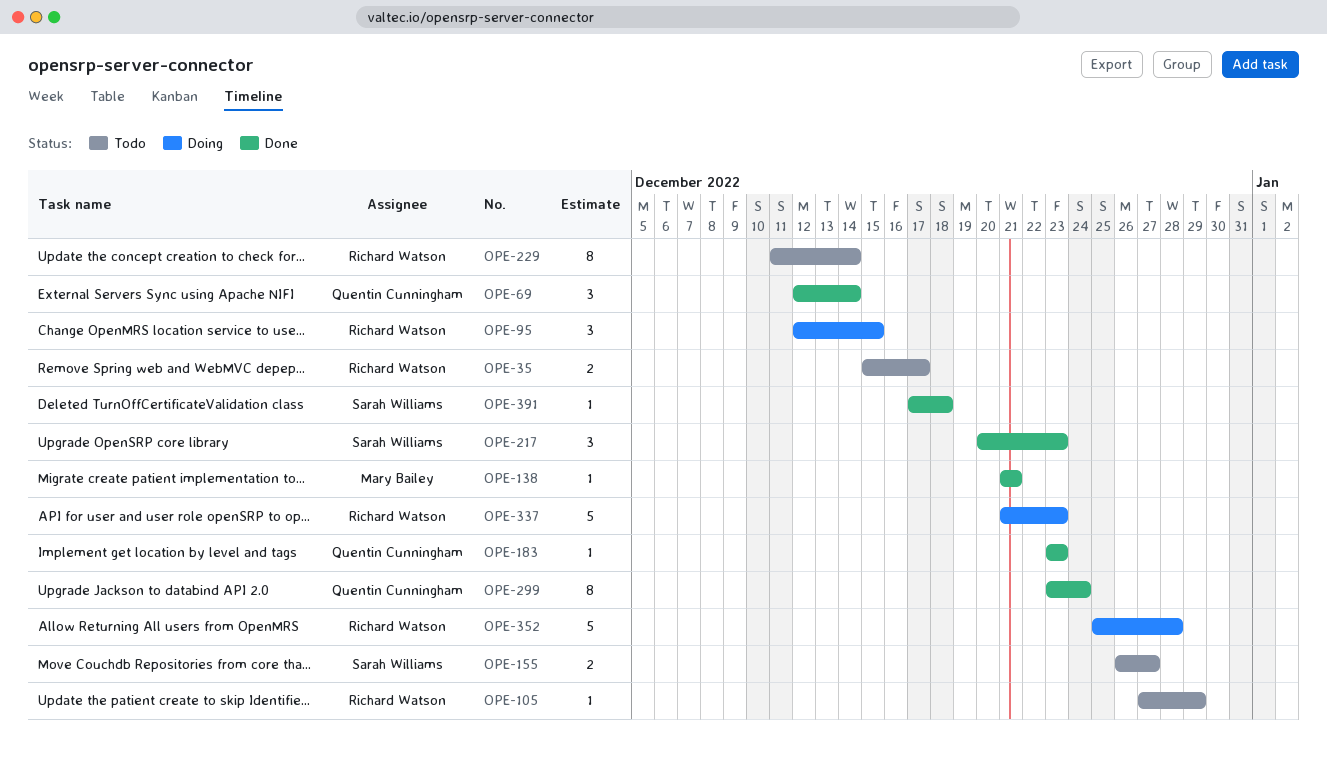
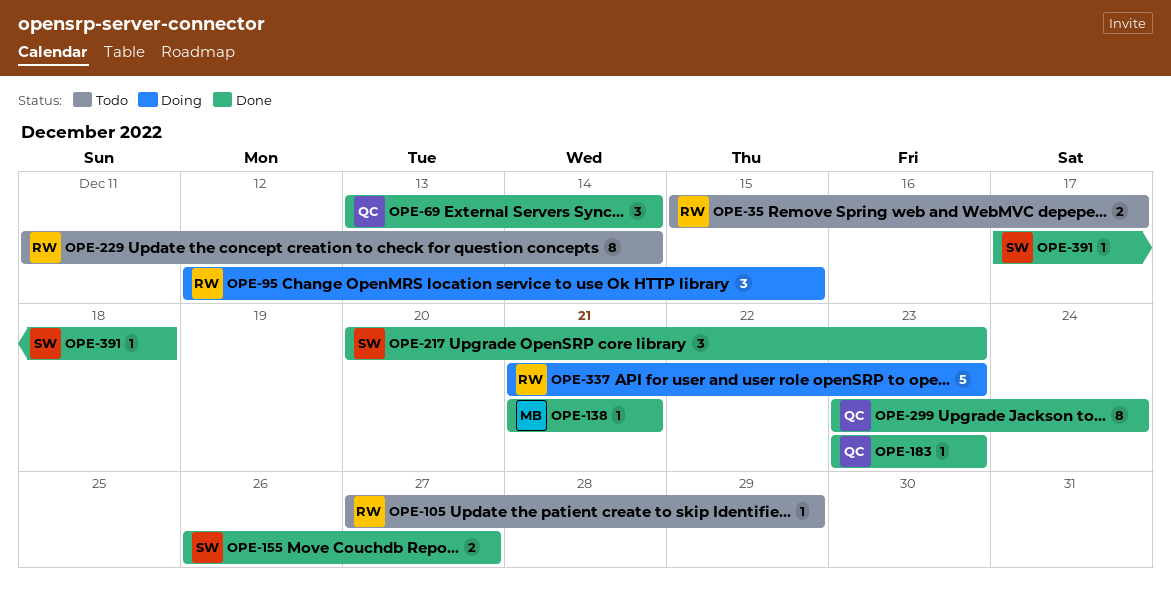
OPE-69, start: Dec 12 -> Dec 13
OPE-155, status: Todo -> Done
OPE-352: present -> none

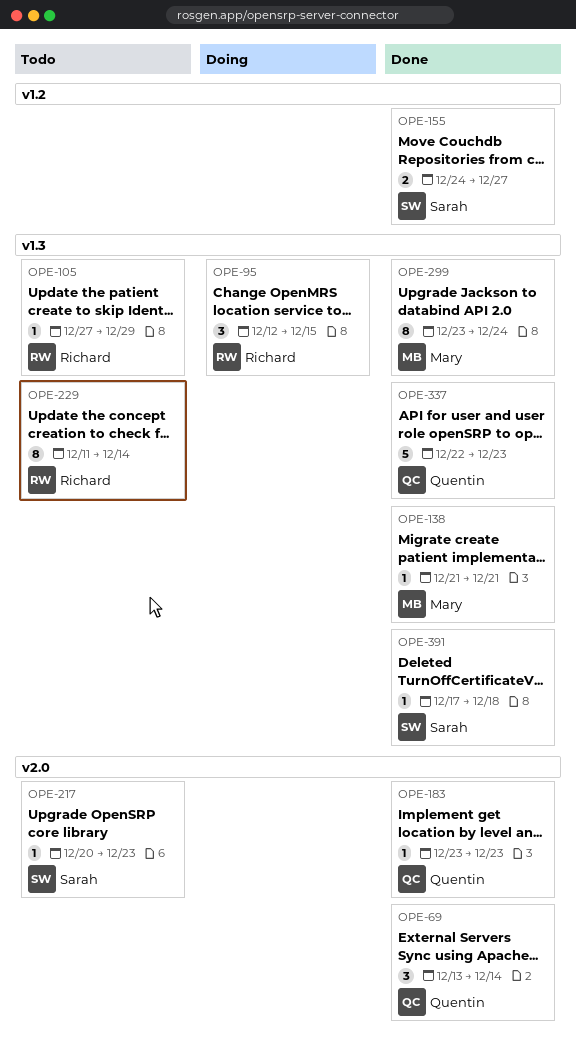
OPE-35: present -> none
OPE-155, start: Dec 26 -> Dec 24
OPE-217, status: Done -> Todo
OPE-217, estimate: 3 -> 1
OPE-299, owner: Quentin -> Mary
OPE-337, status: Doing -> Done
OPE-337, owner: Richard -> Quentin
OPE-337, start: Dec 21 -> Dec 22

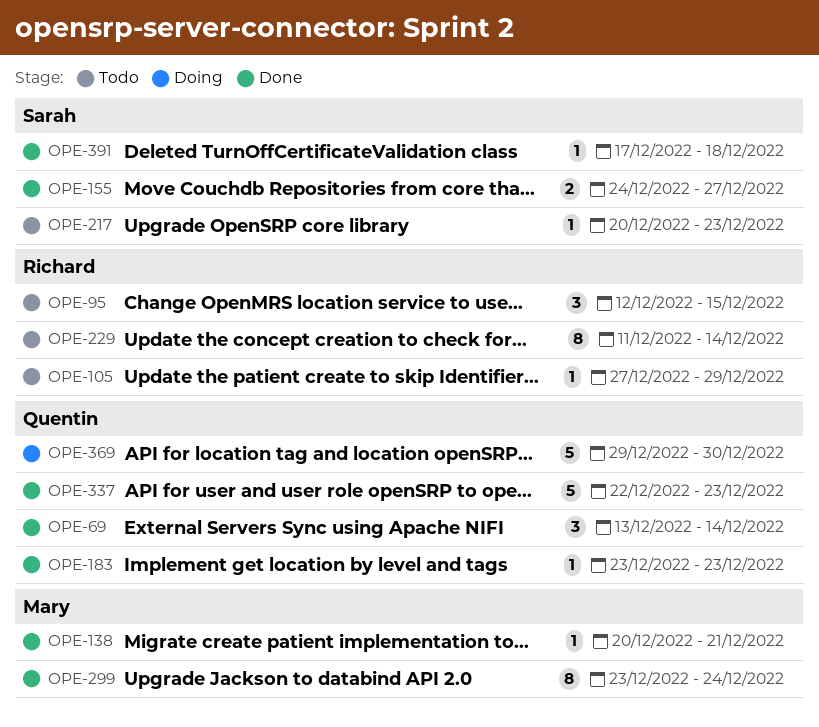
OPE-95, status: Doing -> Todo
OPE-138, start: Dec 21 -> Dec 20
OPE-369: none -> present

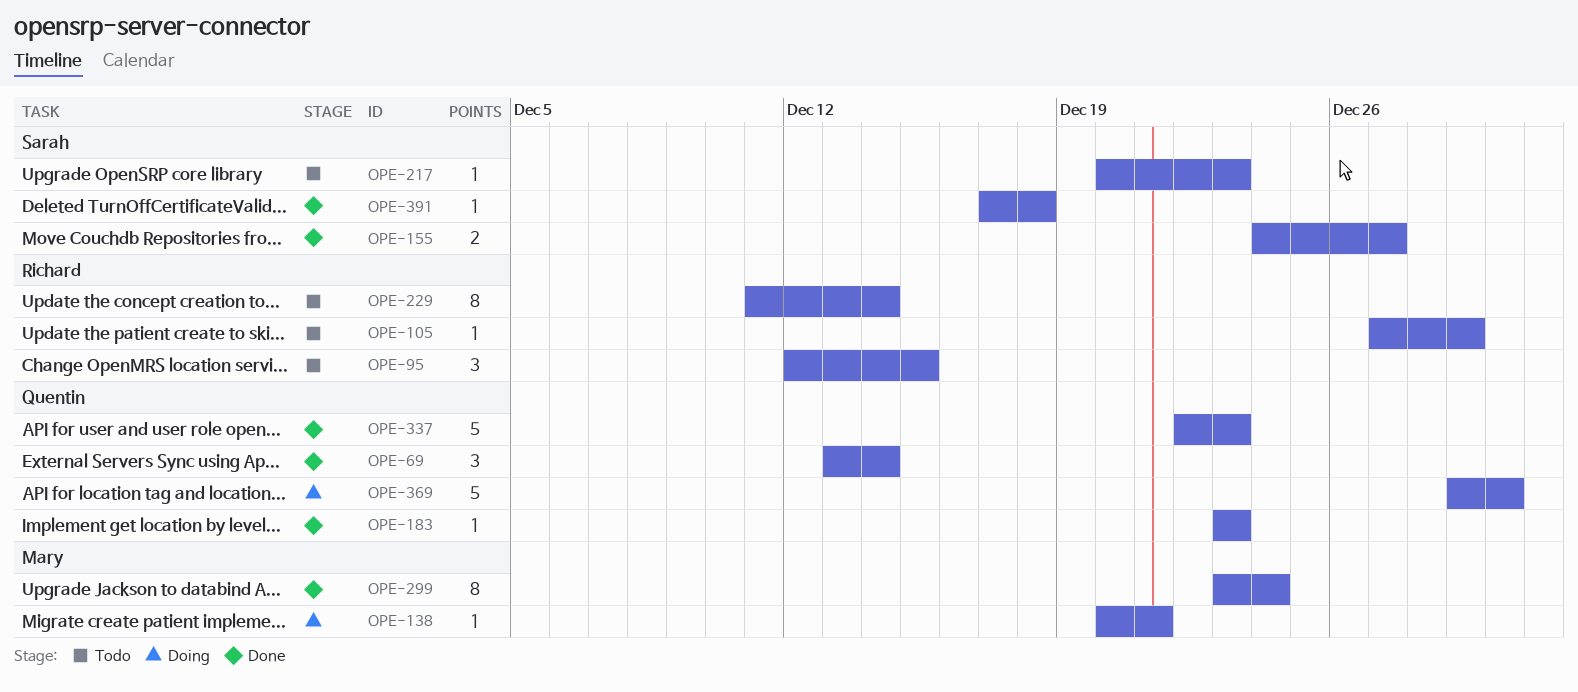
OPE-138, status: Done -> Doing

